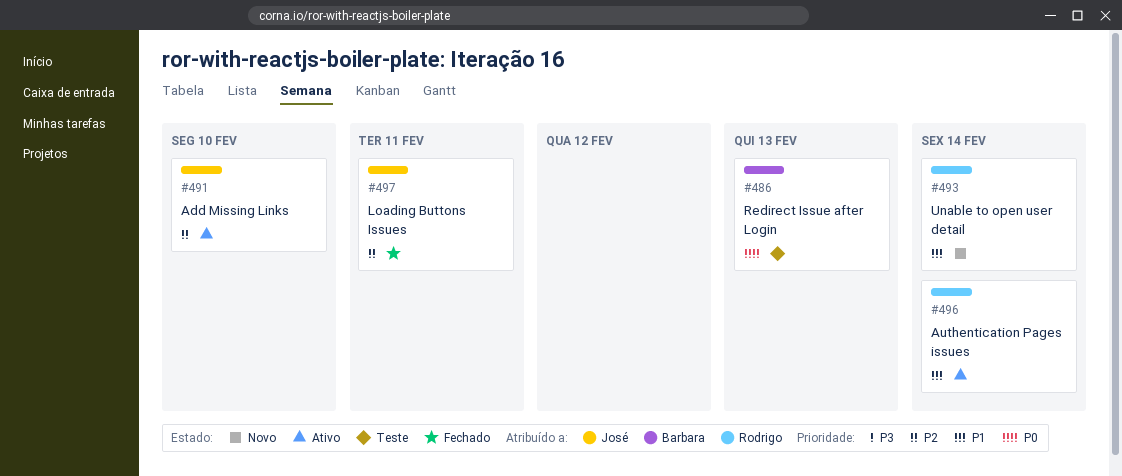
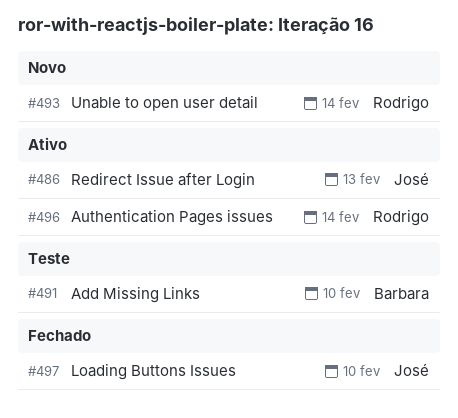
#486, status: Teste -> Ativo
#486, owner: Barbara -> José
#491, status: Ativo -> Teste
#491, owner: José -> Barbara
#497, due: Feb 11 -> Feb 10

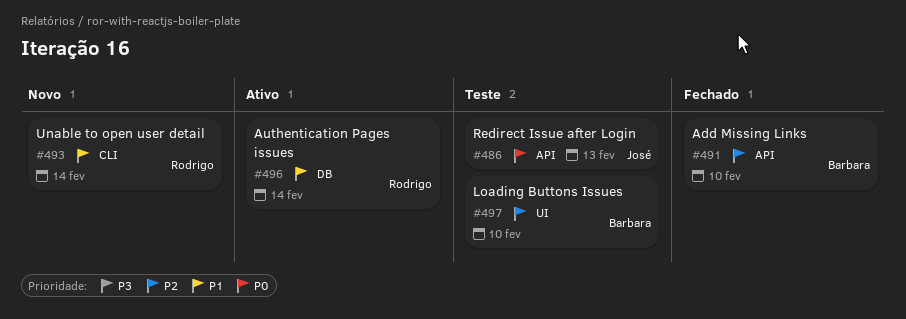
#486, status: Ativo -> Teste
#491, status: Teste -> Fechado
#497, status: Fechado -> Teste
#497, owner: José -> Barbara

